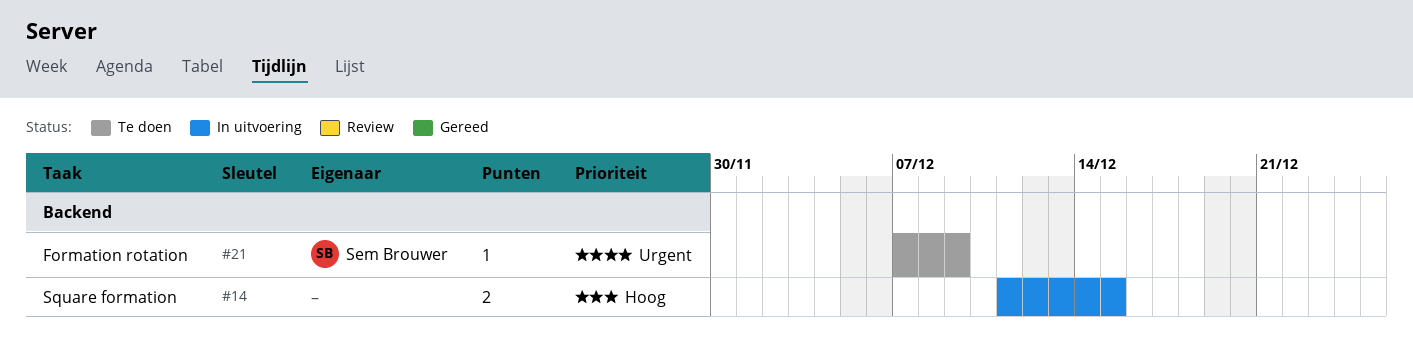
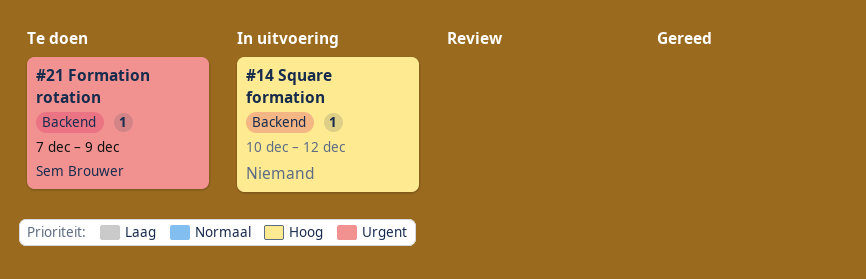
#14, estimate: 2 -> 1
#14, start: Dec 11 -> Dec 10
#14, due: Dec 15 -> Dec 12

